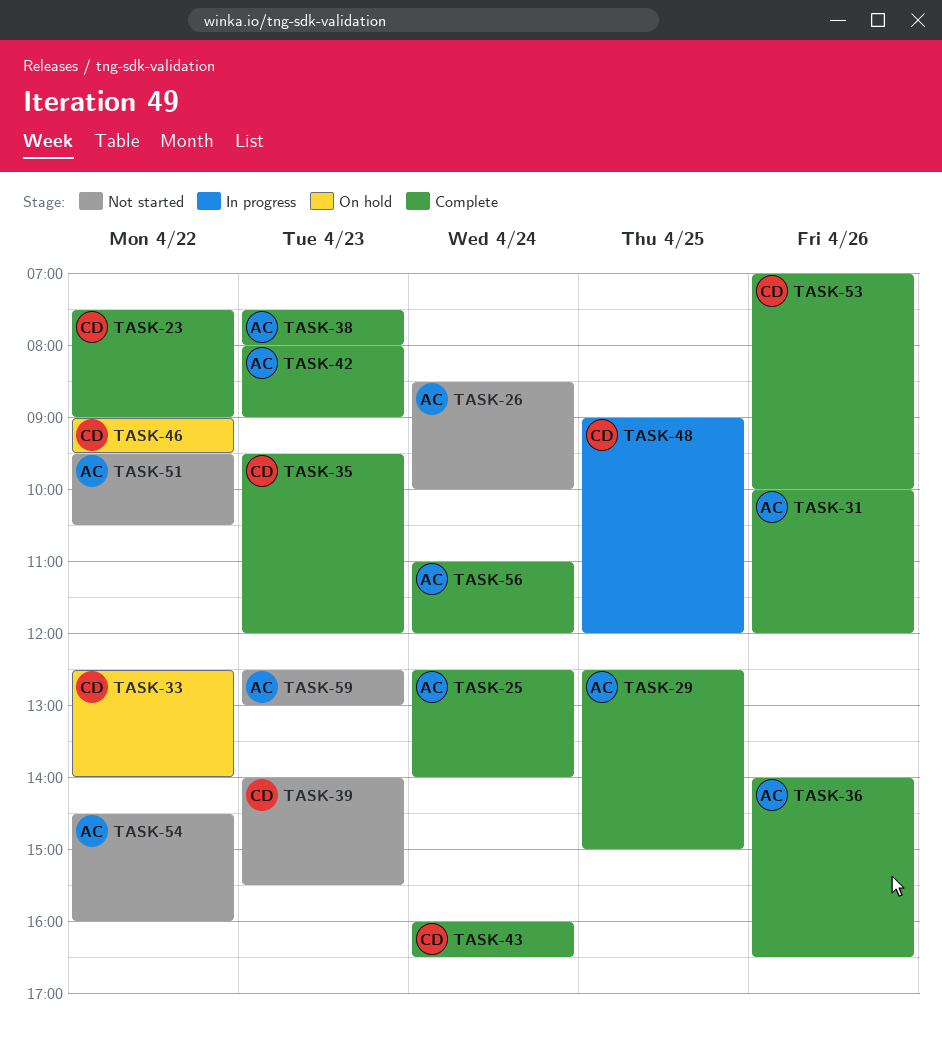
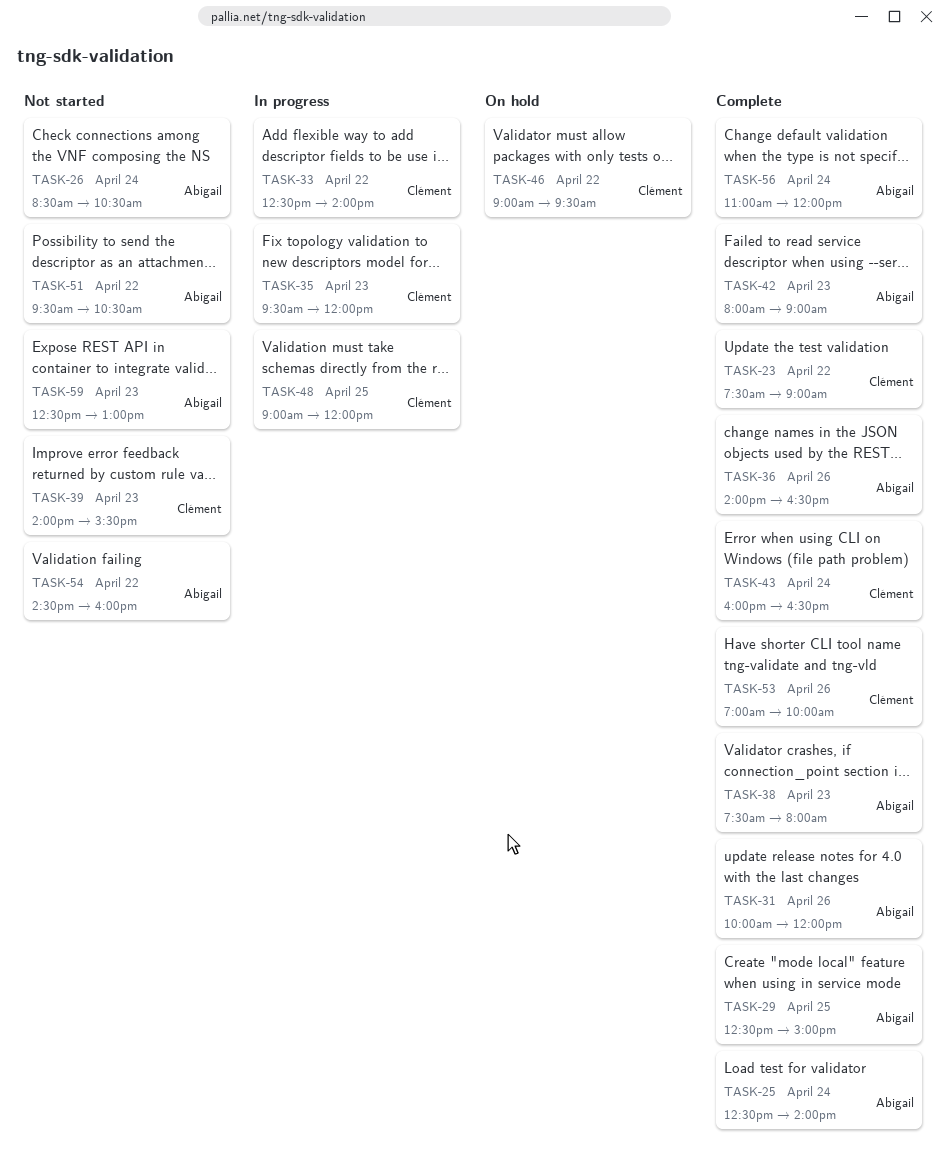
TASK-26, ends: 10:00 -> 10:30
TASK-33, status: On hold -> In progress
TASK-35, status: Complete -> In progress

